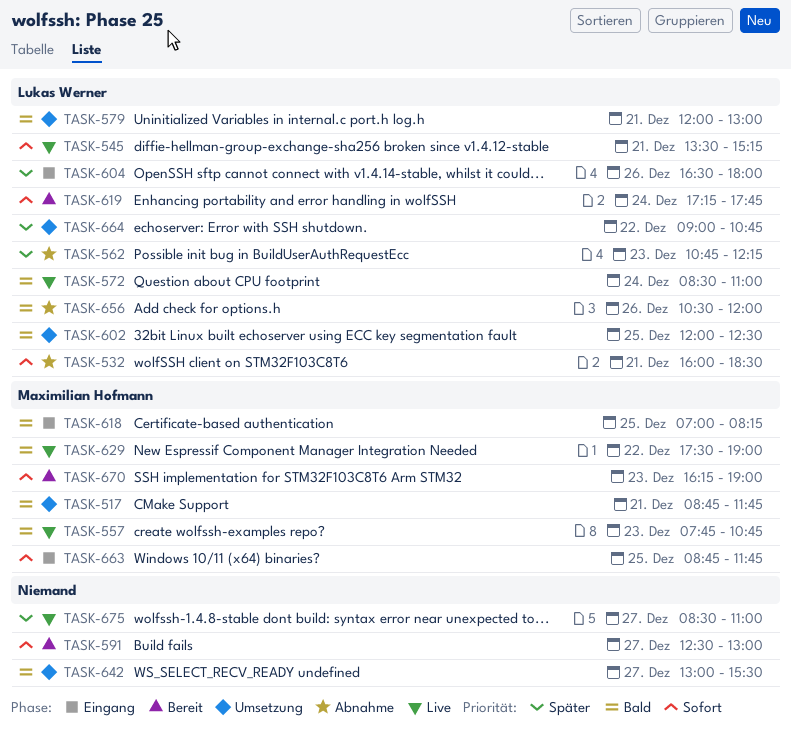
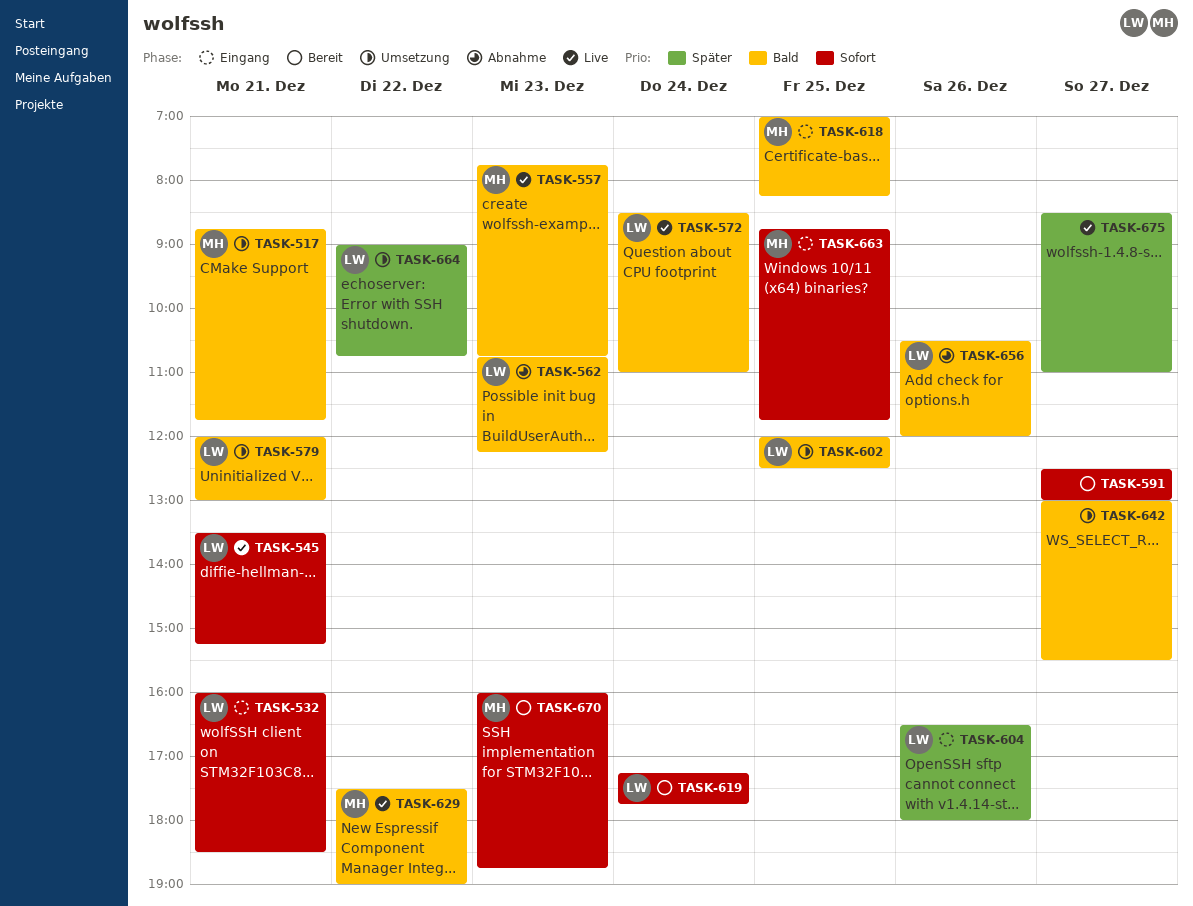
TASK-532, status: Abnahme -> Eingang
TASK-562, priority: Später -> Bald
TASK-670, begins: 16:15 -> 16:00
TASK-670, ends: 19:00 -> 18:45

